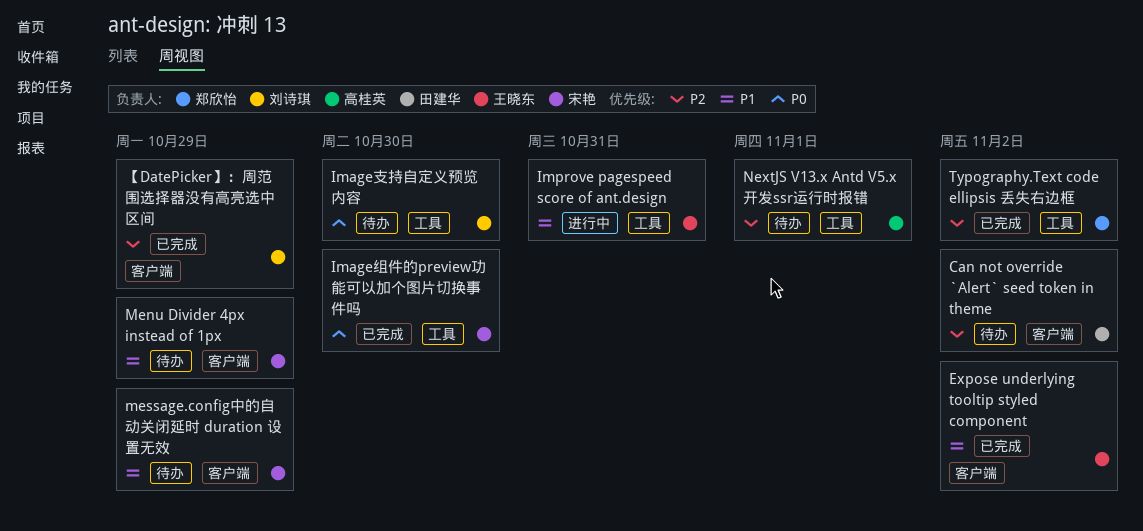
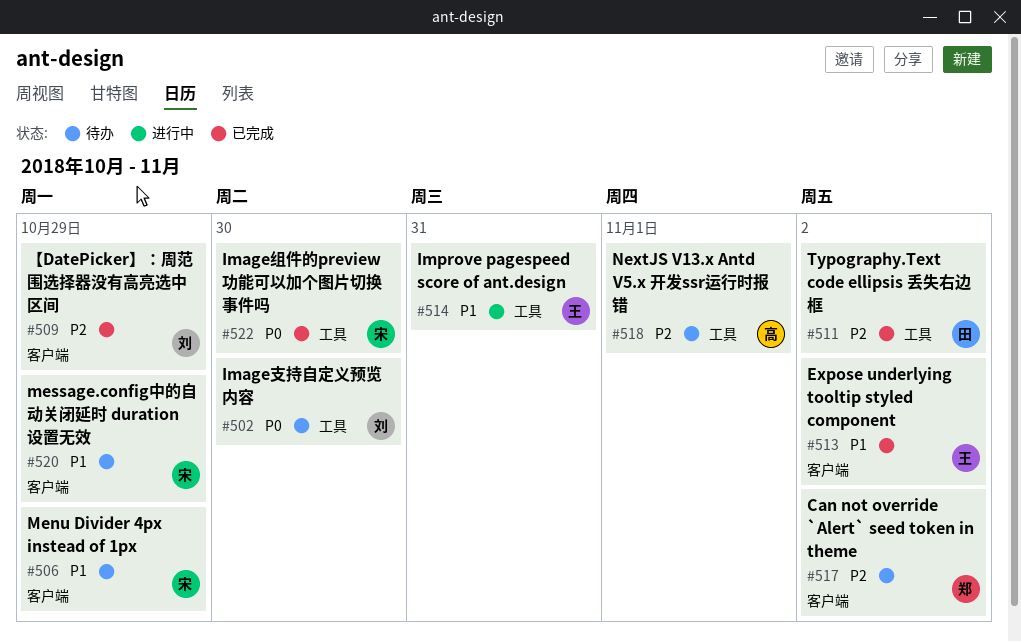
Can not override `Alert` seed token in theme, owner: 田建华 -> 郑欣怡
Typography.Text code ellipsis 丢失右边框, owner: 郑欣怡 -> 田建华

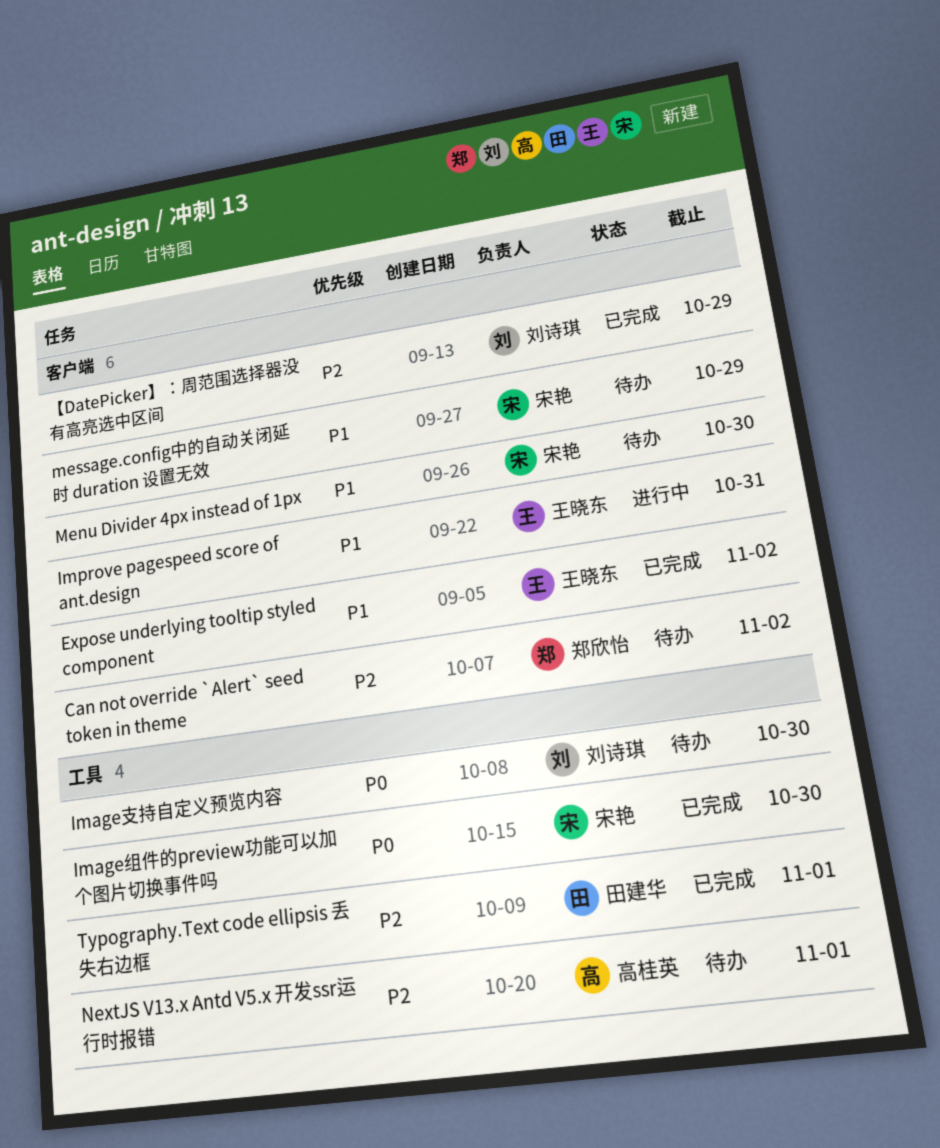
Improve pagespeed score of ant.design, label: 工具 -> 客户端
Menu Divider 4px instead of 1px, due: Oct 29 -> Oct 30
Typography.Text code ellipsis 丢失右边框, due: Nov 2 -> Nov 1

